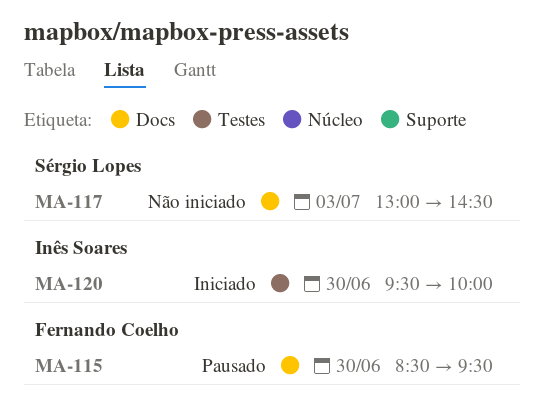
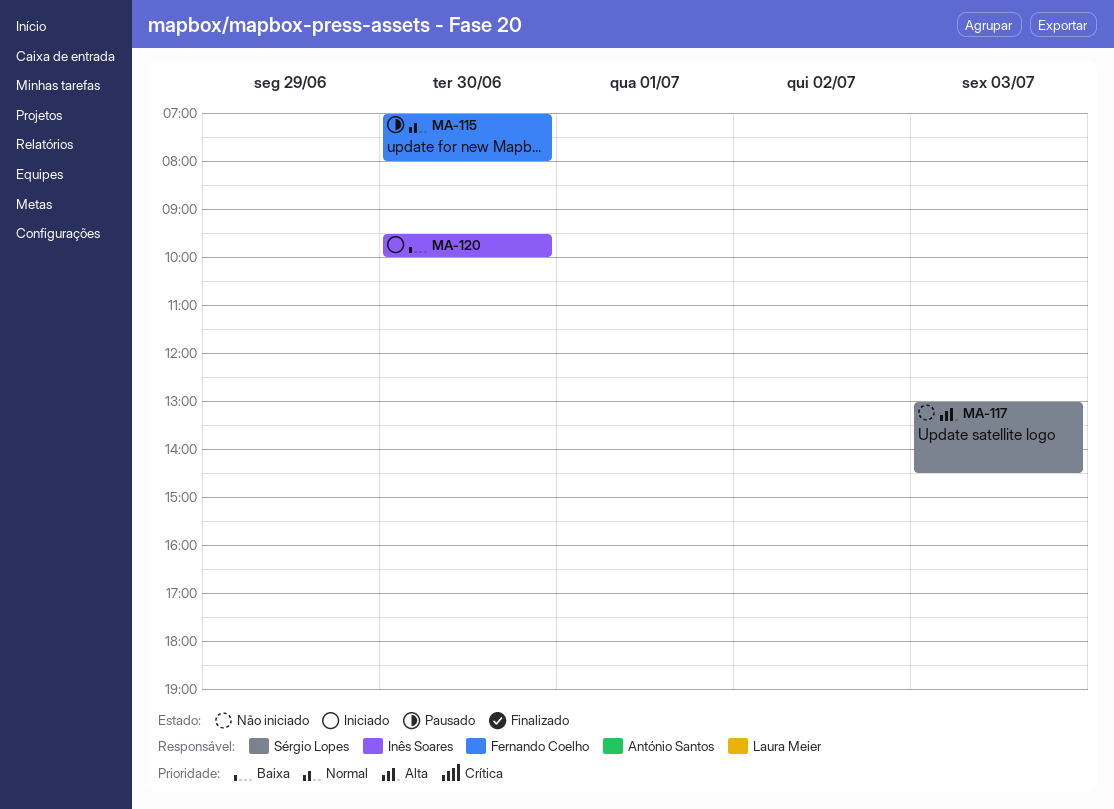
MA-115, begins: 08:30 -> 07:00
MA-115, ends: 09:30 -> 08:00

